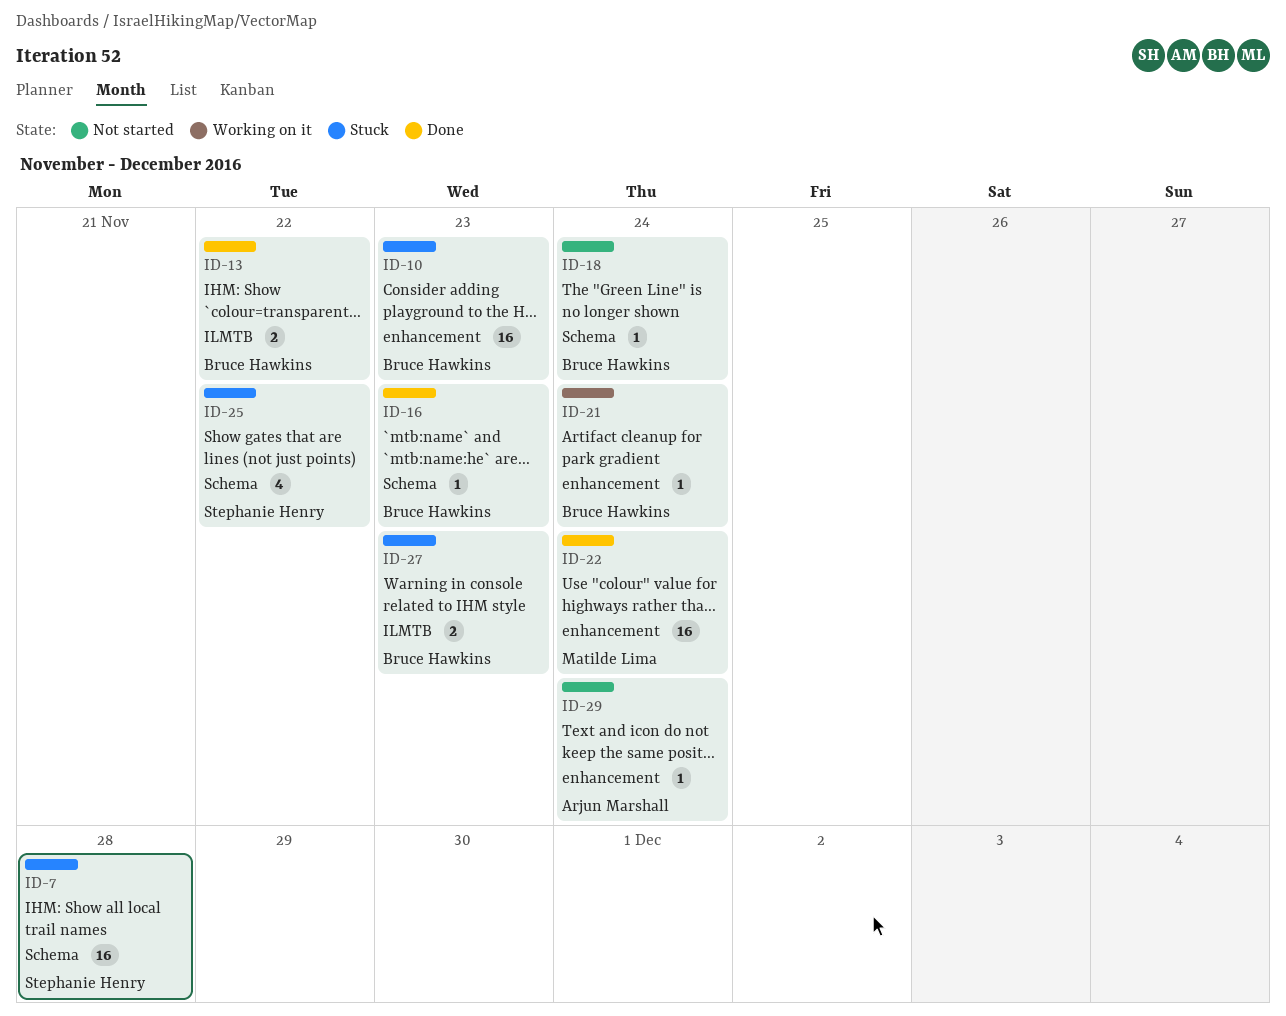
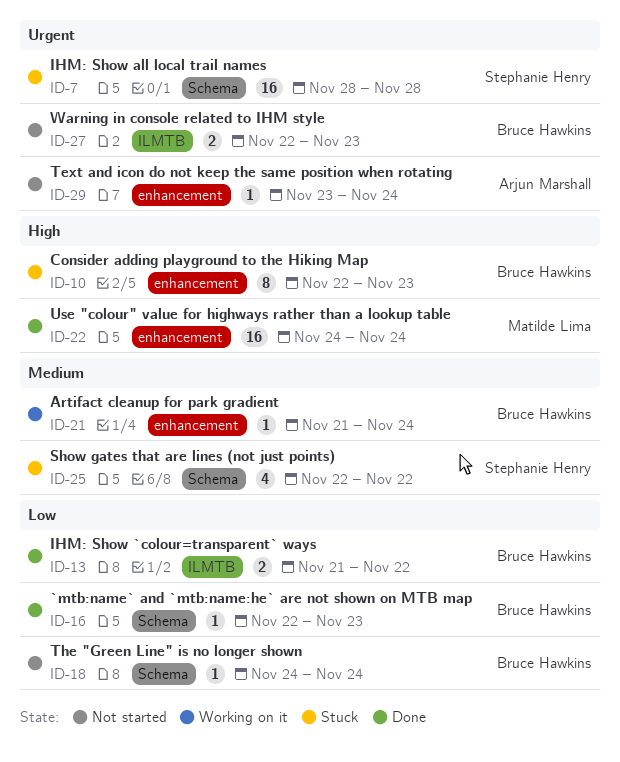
ID-10, estimate: 16 -> 8
ID-27, status: Stuck -> Not started

